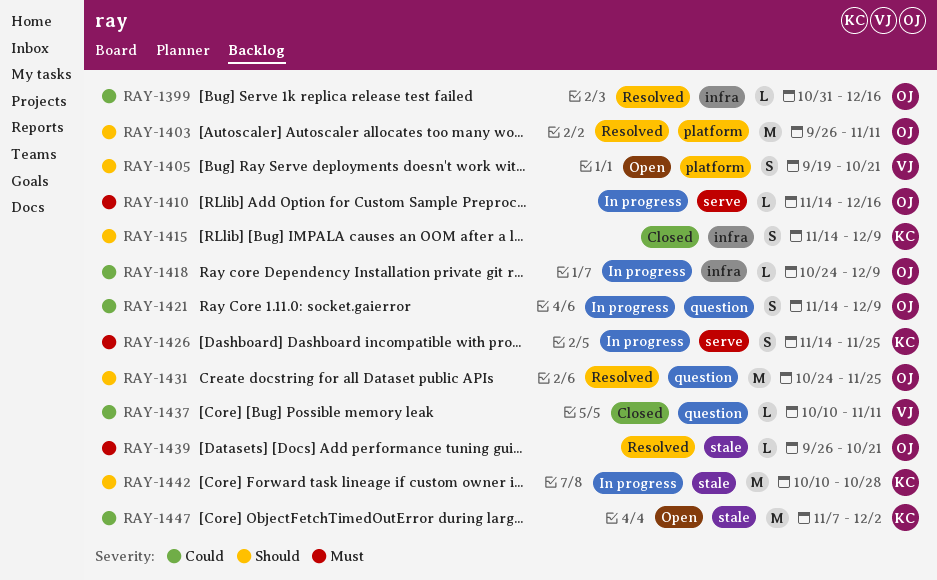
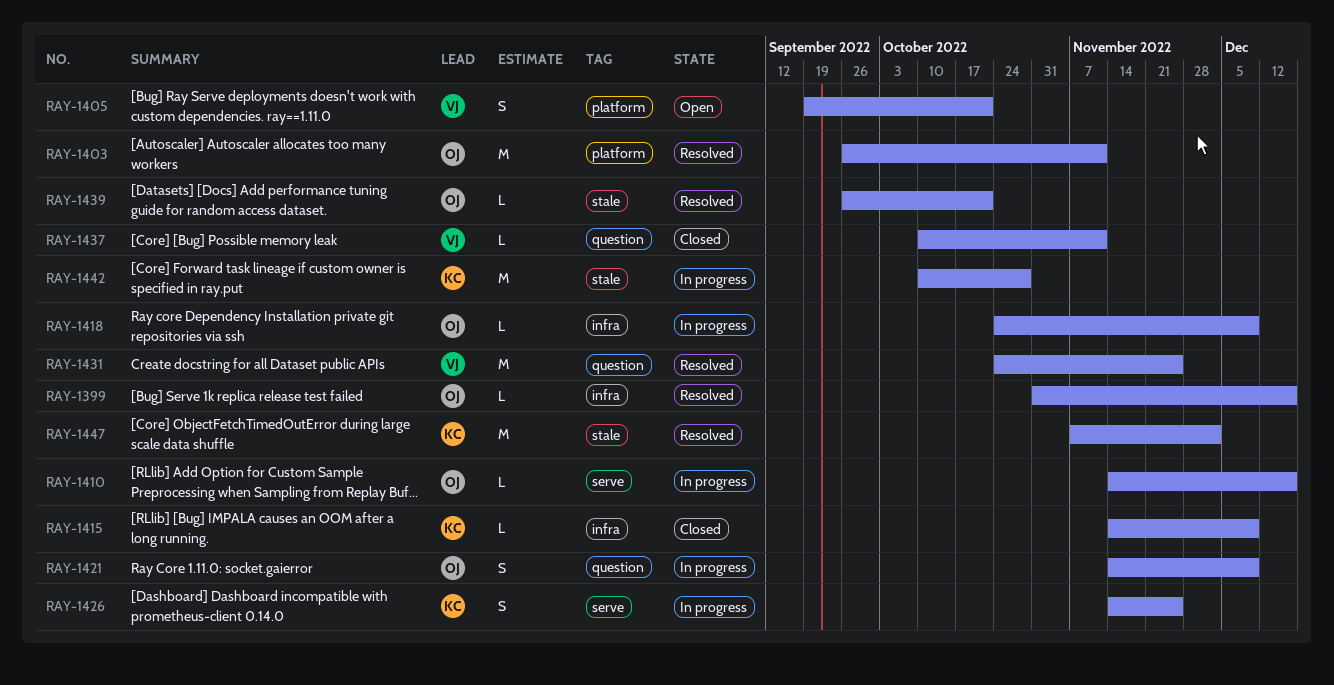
RAY-1415, estimate: S -> L
RAY-1431, owner: OJ -> VJ
RAY-1447, status: Open -> Resolved

